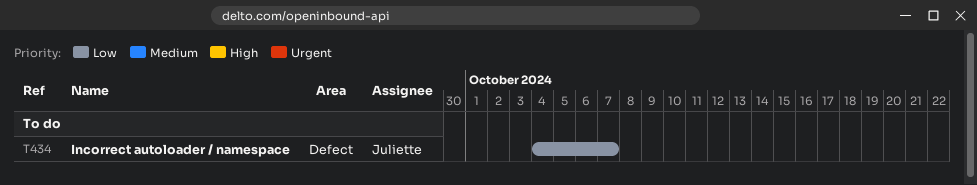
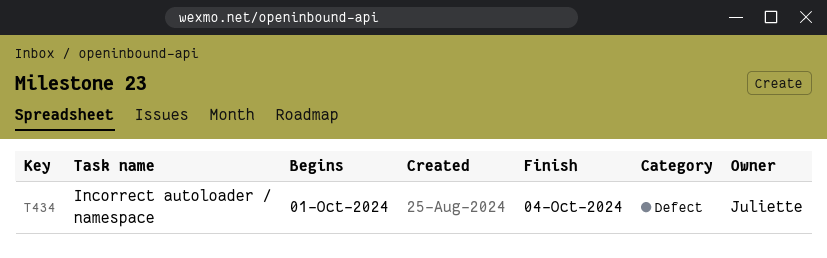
T434, start: Oct 4 -> Oct 1
T434, due: Oct 7 -> Oct 4

